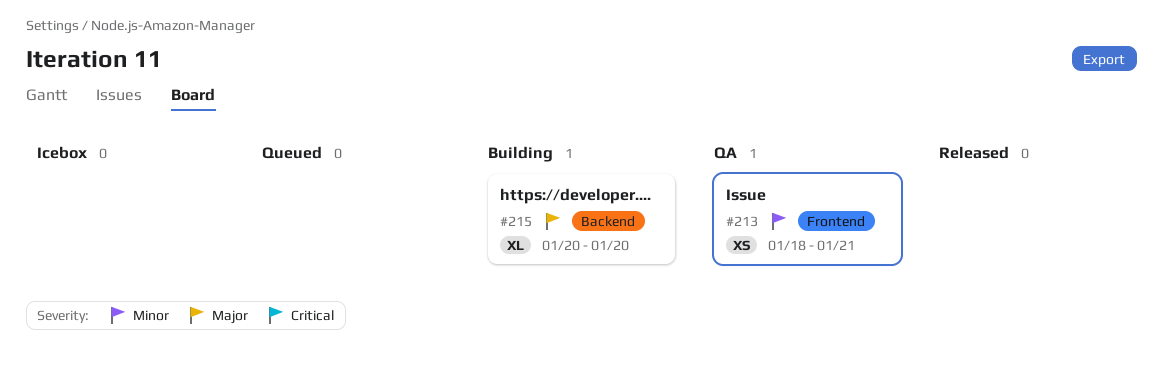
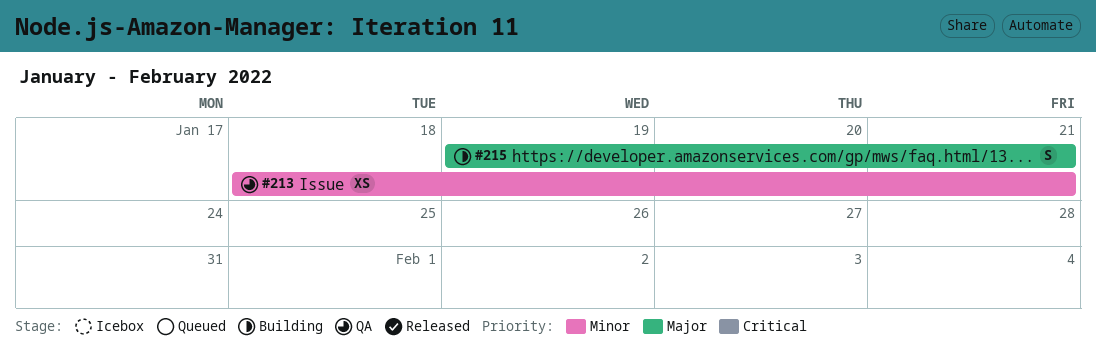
#215, estimate: XL -> S
#215, start: Jan 20 -> Jan 19
#215, due: Jan 20 -> Jan 21

